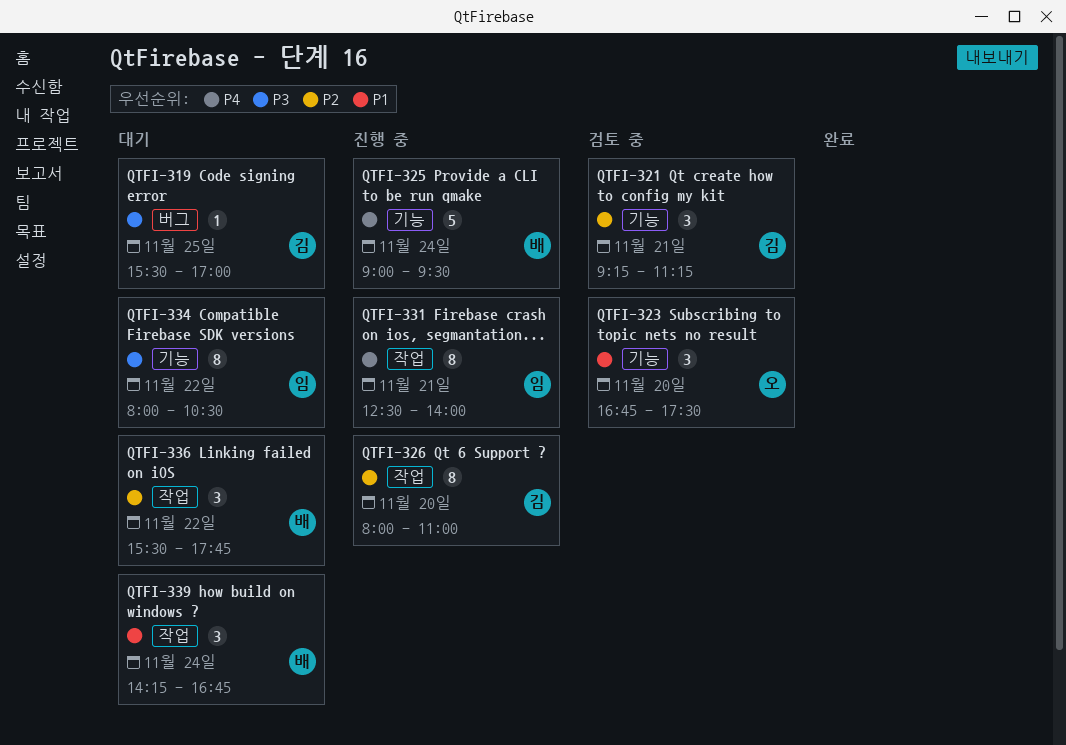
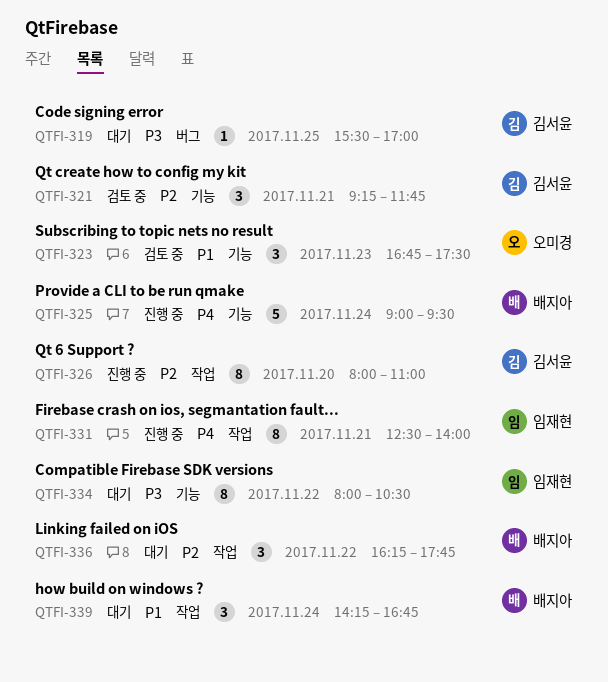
QTFI-321, ends: 11:15 -> 11:45
QTFI-323, day: Nov 20 -> Nov 23
QTFI-336, begins: 15:30 -> 16:15

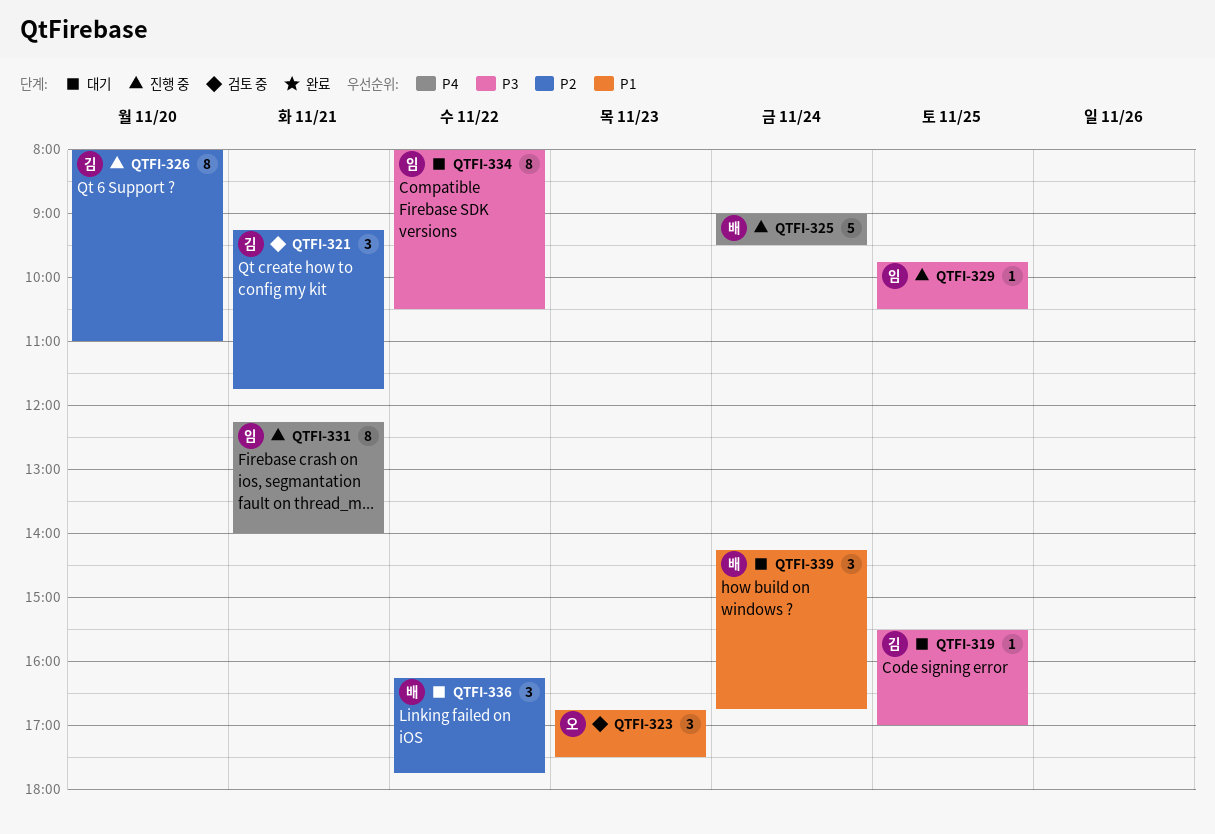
QTFI-329: none -> present
QTFI-331, begins: 12:30 -> 12:15

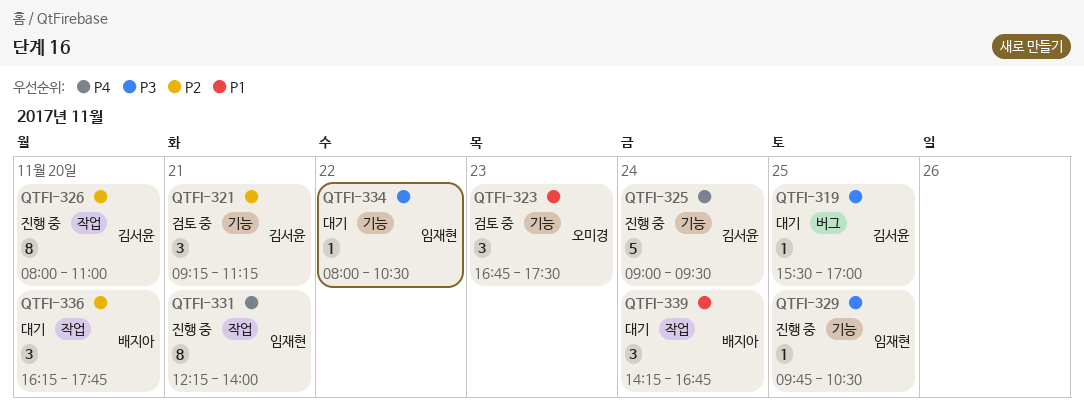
QTFI-321, ends: 11:45 -> 11:15
QTFI-325, owner: 배지아 -> 김서윤
QTFI-334, estimate: 8 -> 1
QTFI-336, day: Nov 22 -> Nov 20

